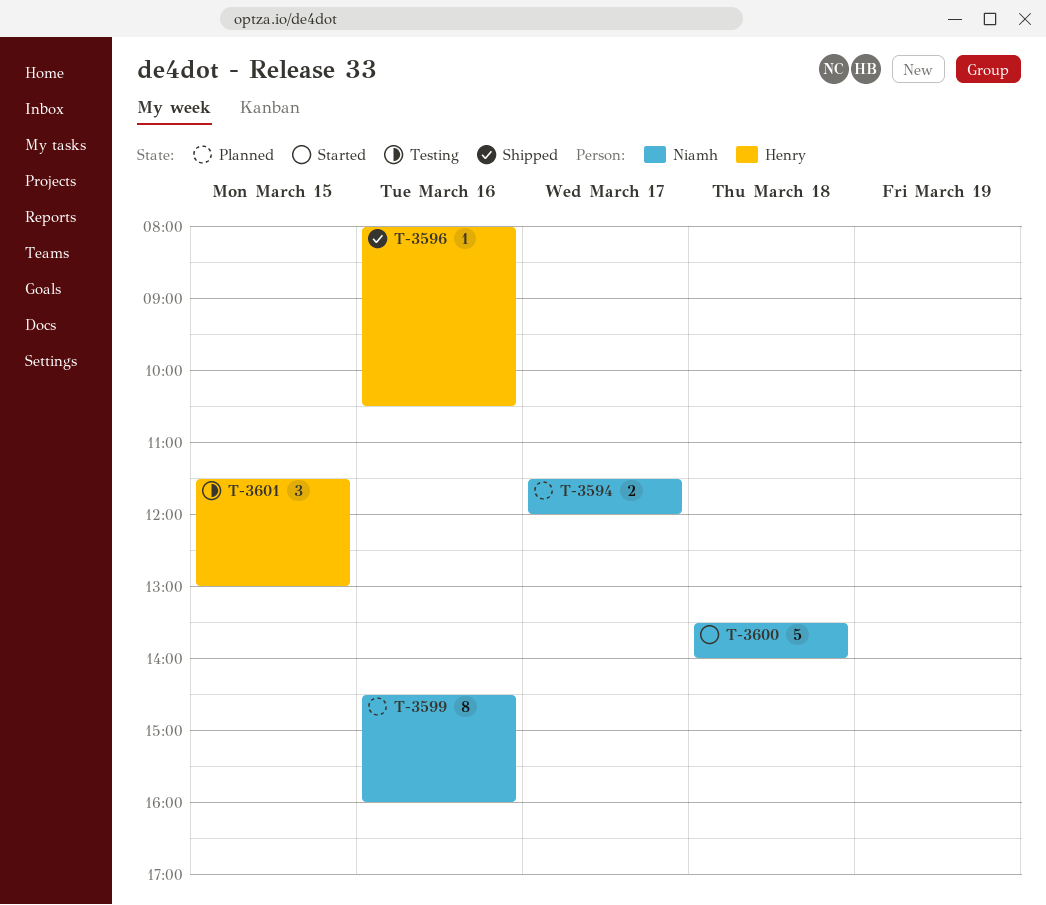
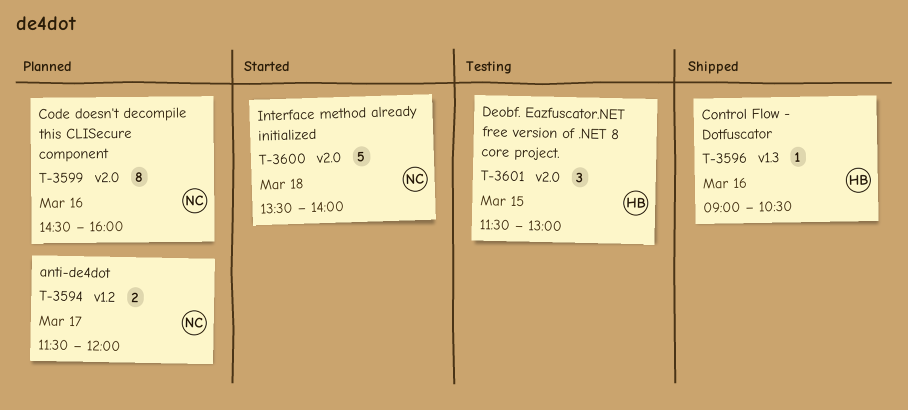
T-3596, begins: 08:00 -> 09:00

